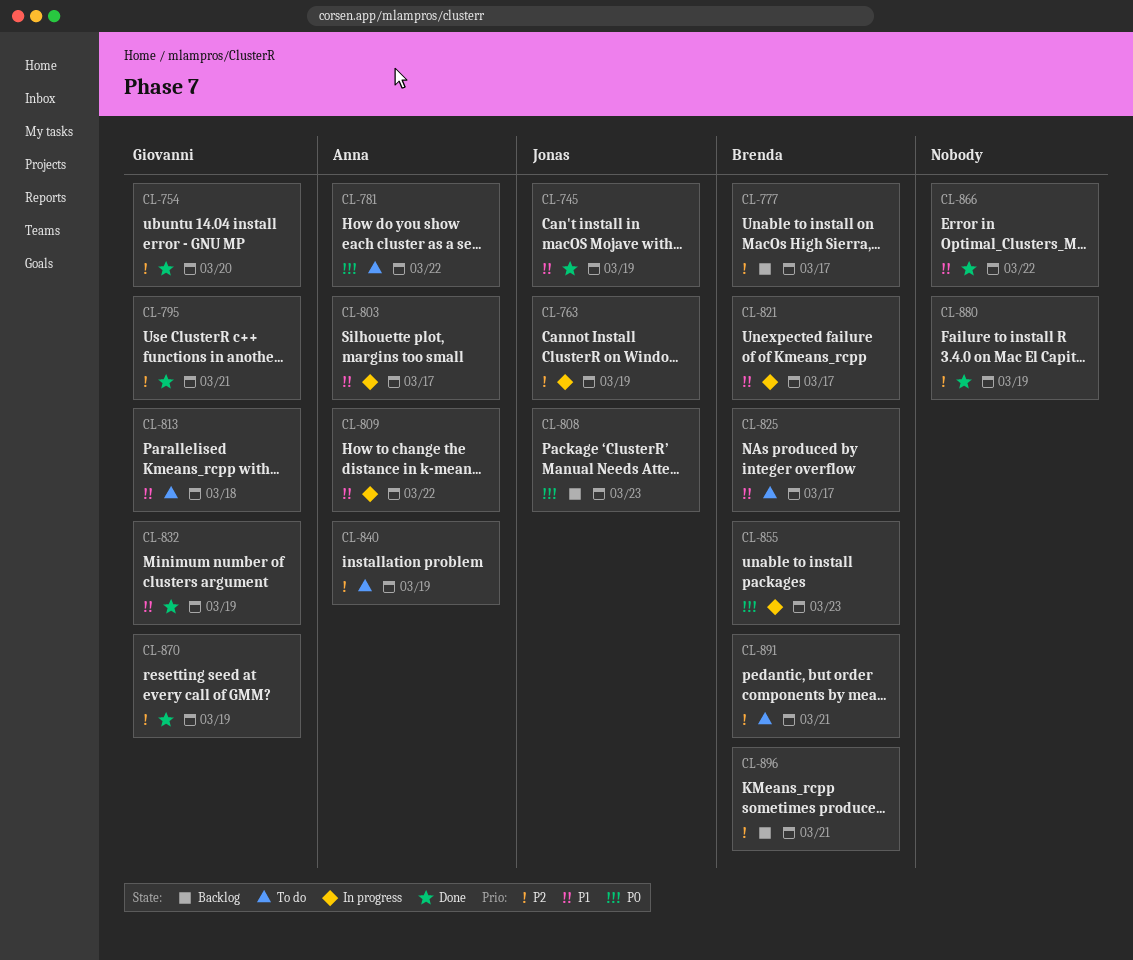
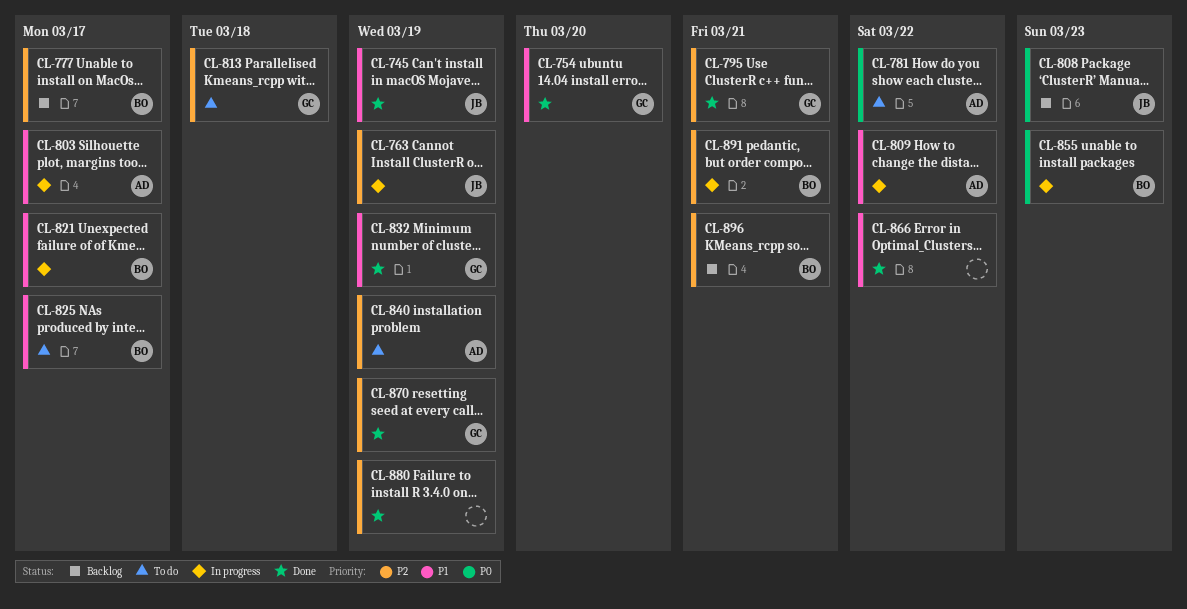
CL-754, priority: P2 -> P1
CL-813, priority: P1 -> P2
CL-891, status: To do -> In progress

